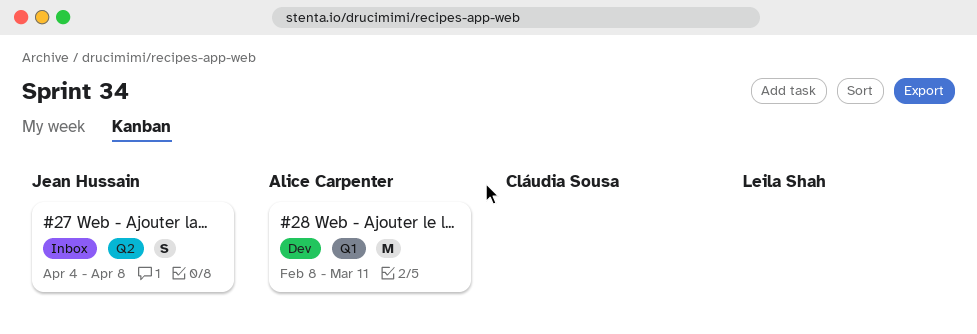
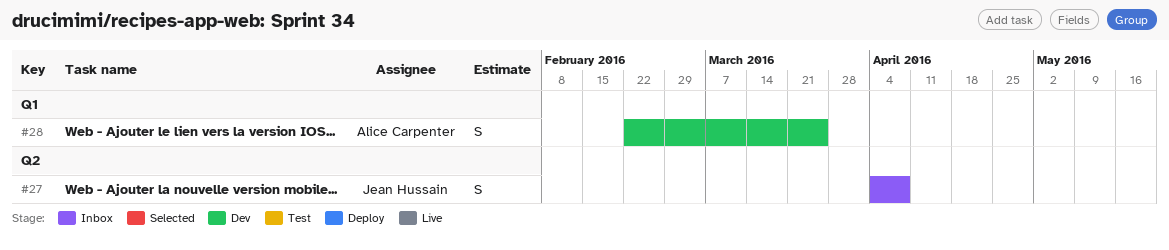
#28, estimate: M -> S
#28, start: Feb 8 -> Feb 22
#28, due: Mar 11 -> Mar 25

